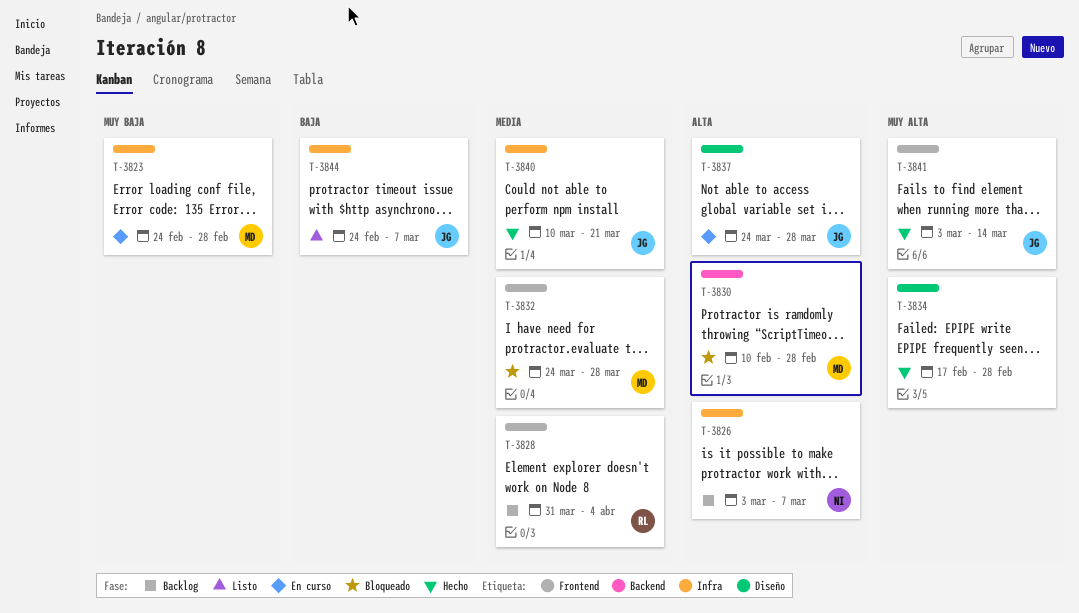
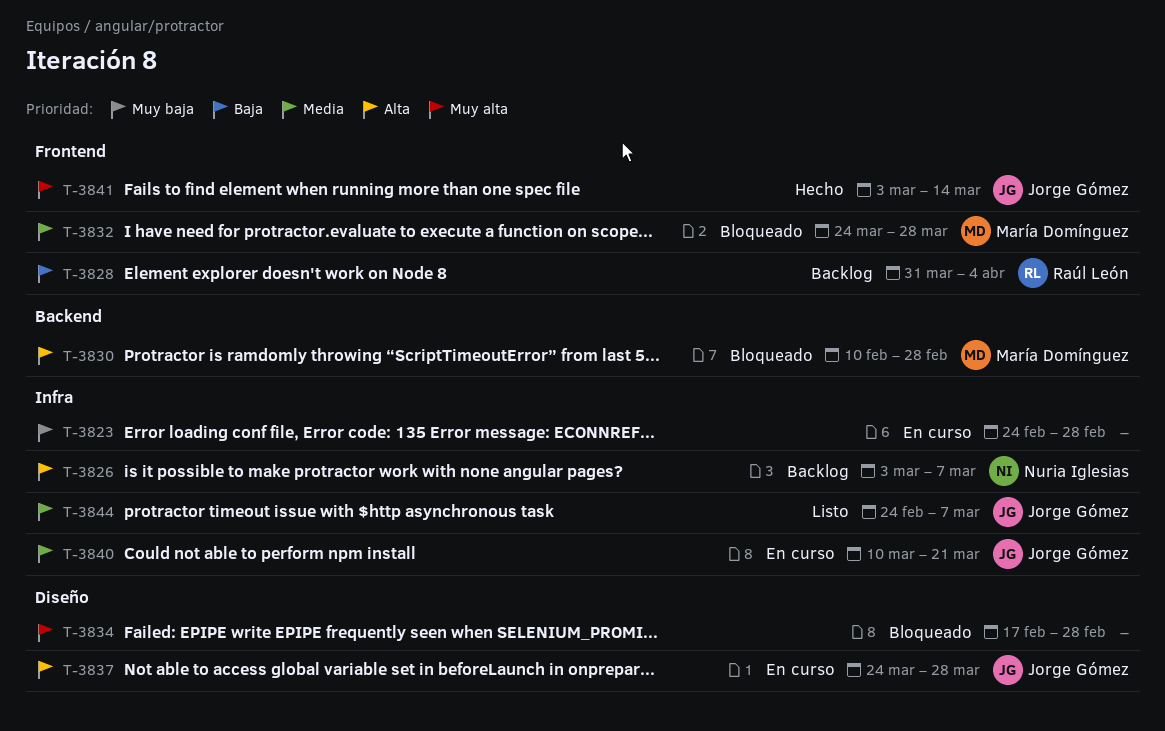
T-3823, owner: María Domínguez -> none
T-3828, priority: Media -> Baja
T-3834, status: Hecho -> Bloqueado
T-3840, status: Hecho -> En curso
T-3844, priority: Baja -> Media

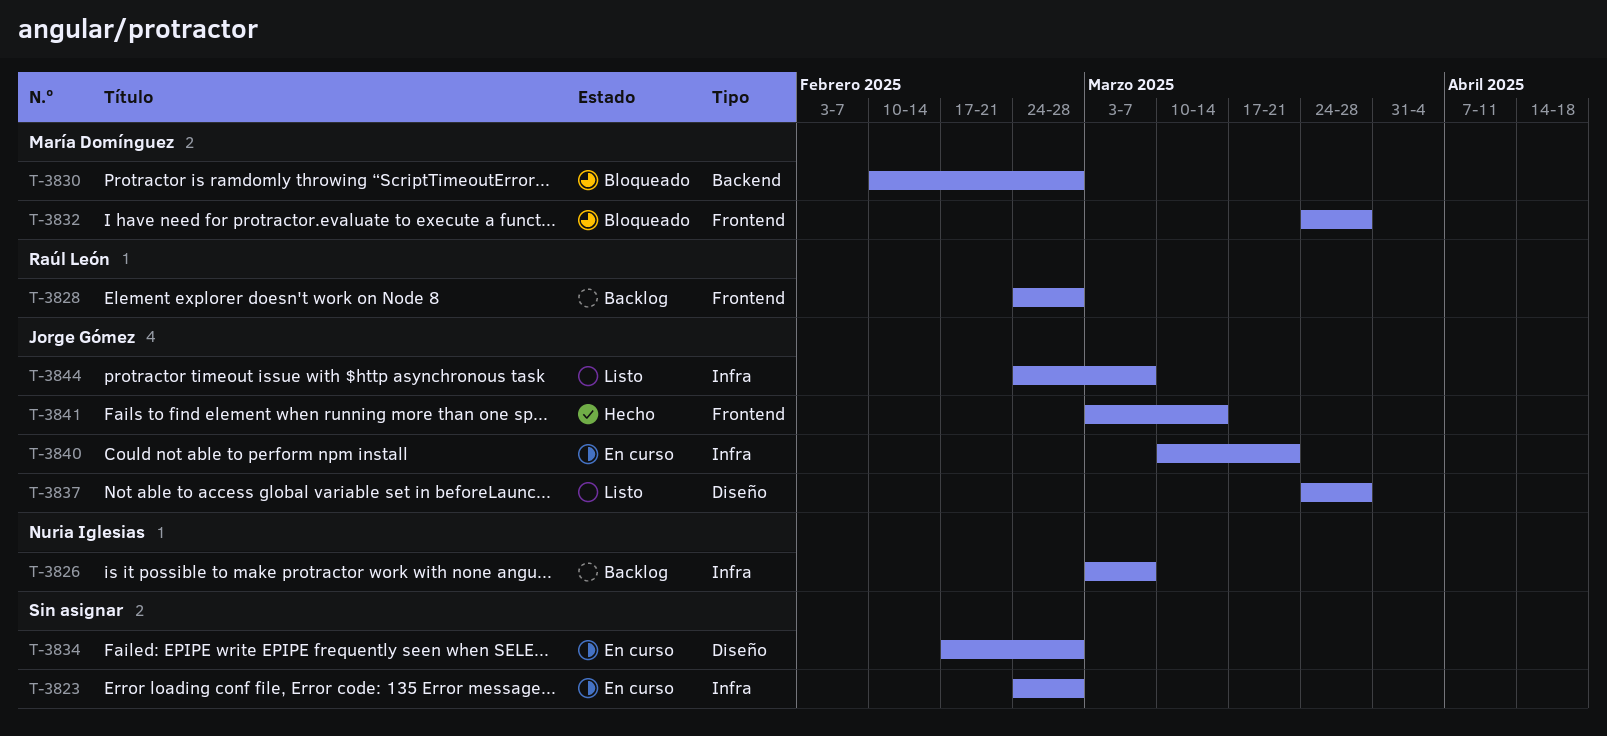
T-3828, start: Mar 31 -> Feb 24
T-3828, due: Apr 4 -> Feb 28
T-3834, status: Bloqueado -> En curso
T-3837, status: En curso -> Listo

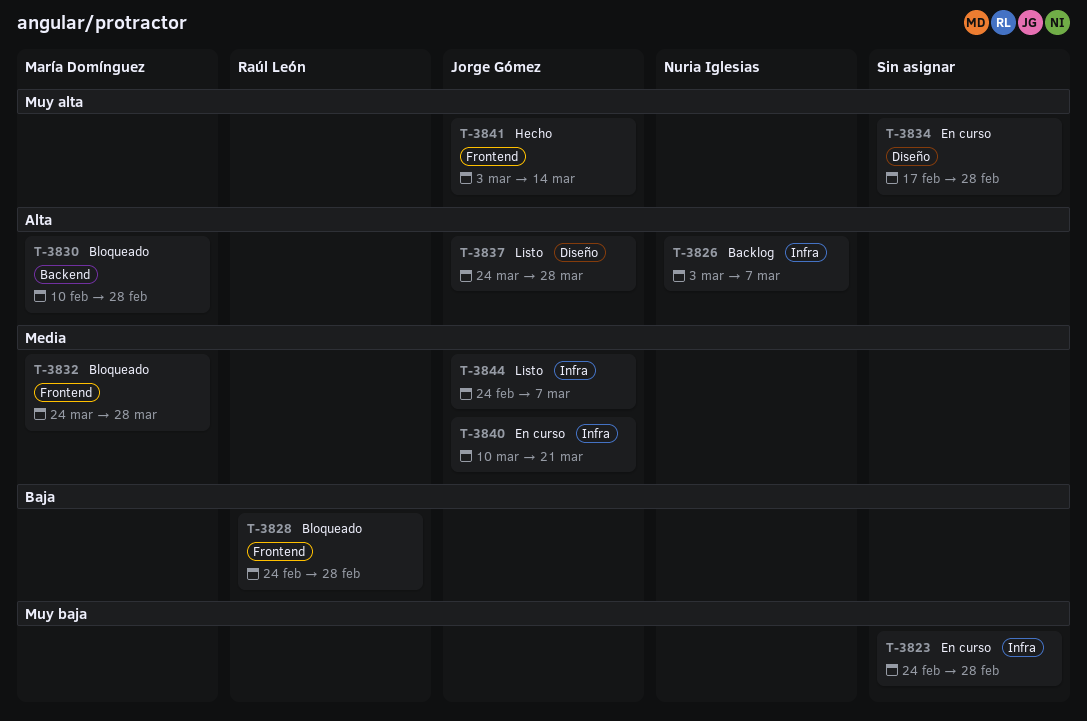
T-3828, status: Backlog -> Bloqueado

